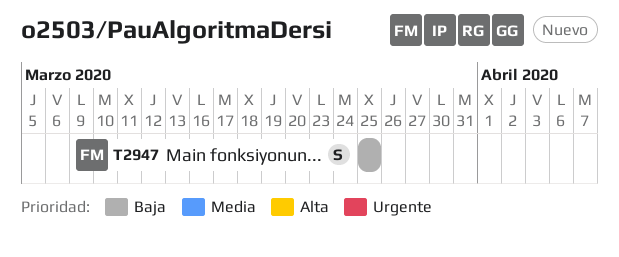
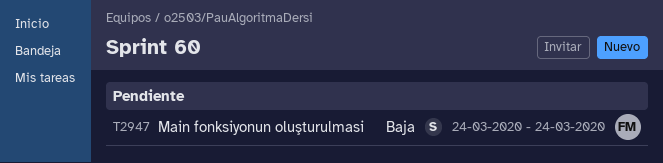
T2947, start: Mar 25 -> Mar 24
T2947, due: Mar 25 -> Mar 24

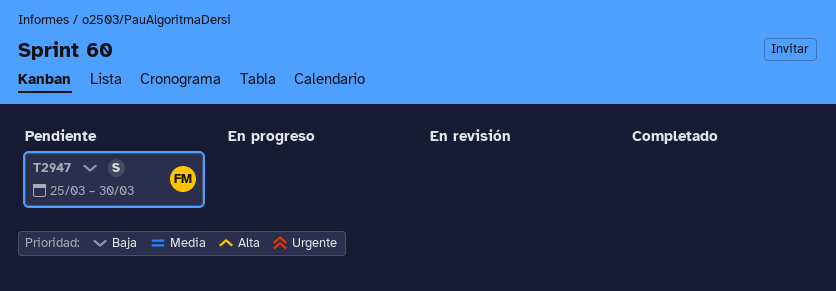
T2947, start: Mar 24 -> Mar 25
T2947, due: Mar 24 -> Mar 30

